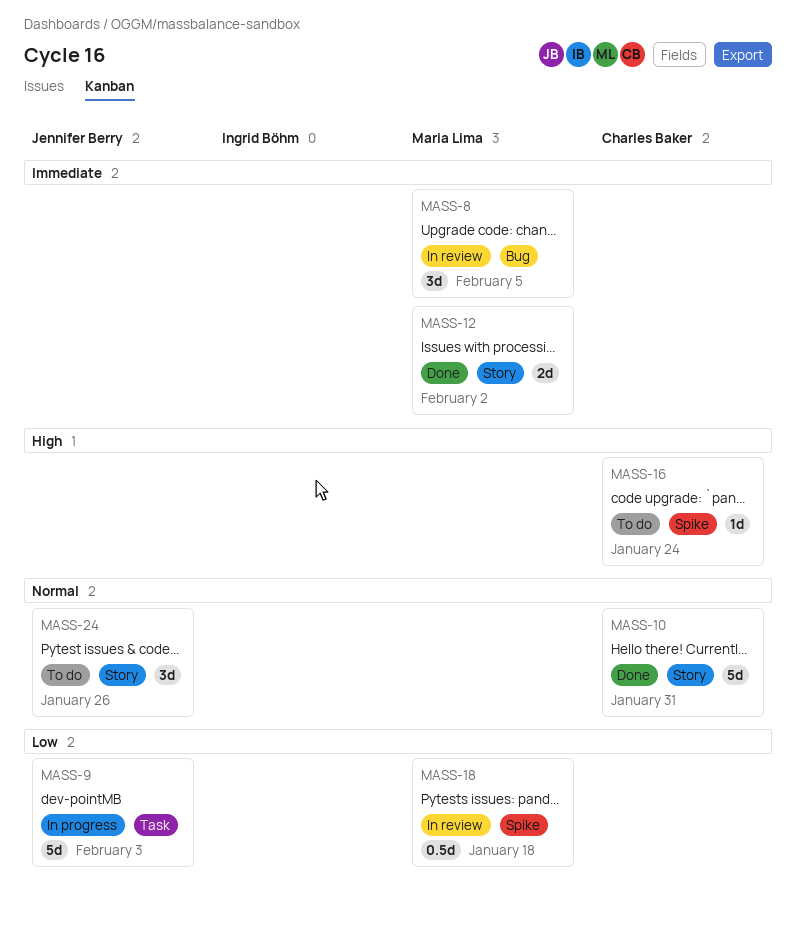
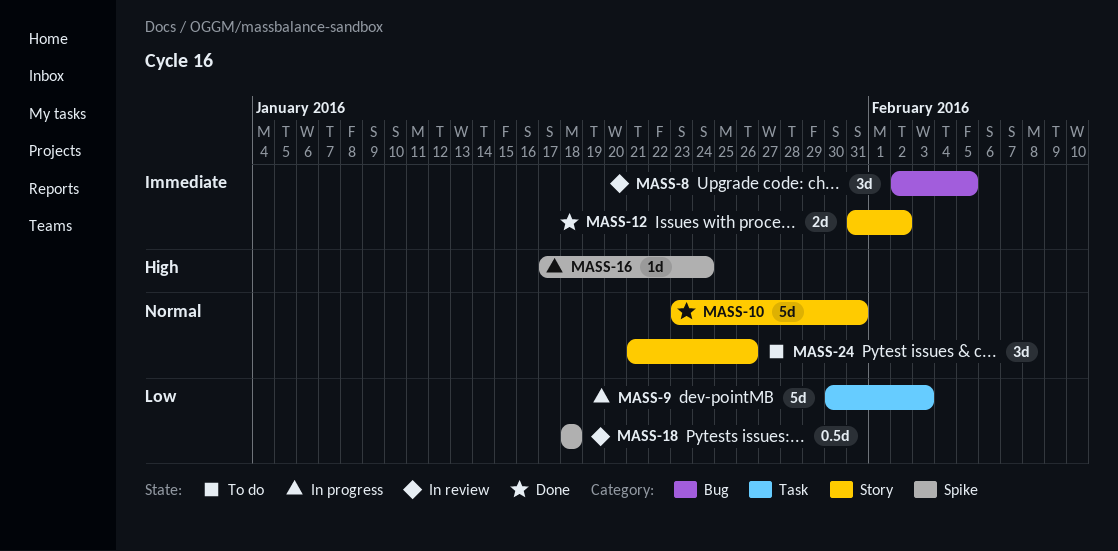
MASS-16, status: To do -> In progress

